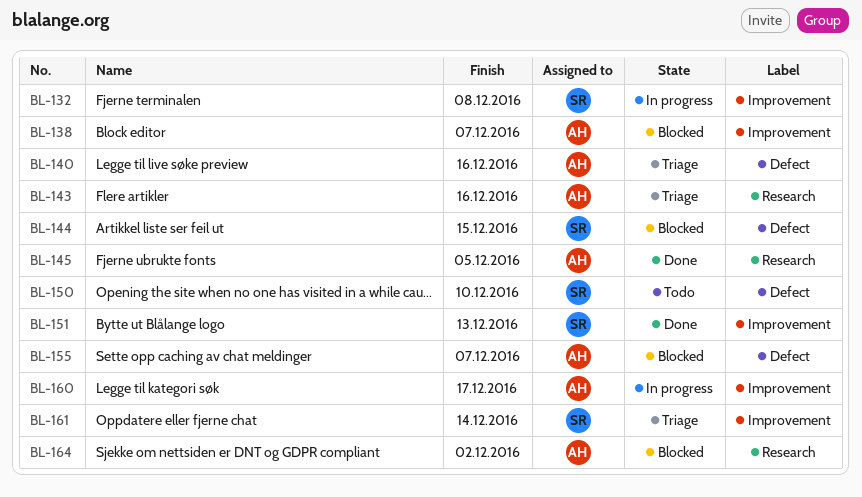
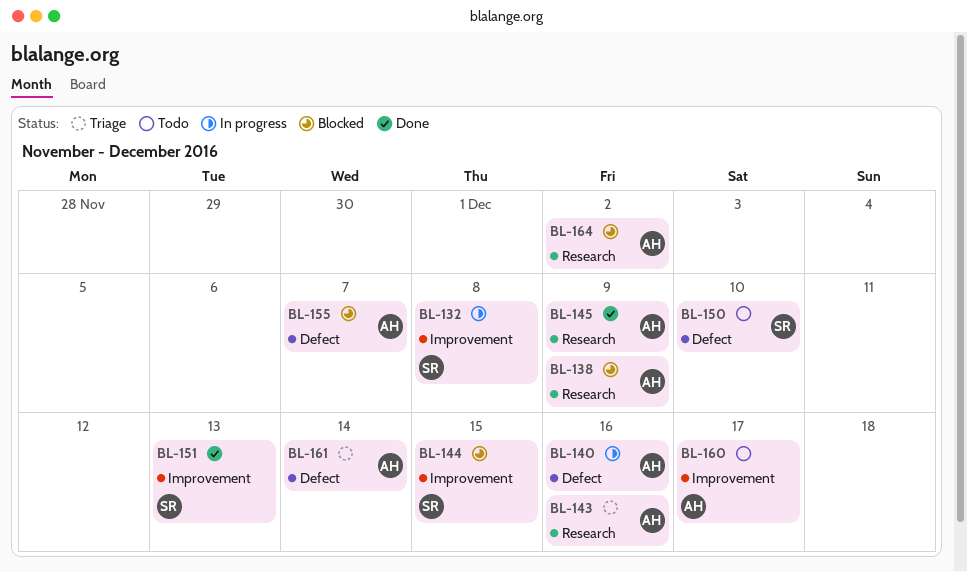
BL-138, label: Improvement -> Research
BL-138, due: Dec 7 -> Dec 9
BL-140, status: Triage -> In progress
BL-144, label: Defect -> Improvement
BL-145, due: Dec 5 -> Dec 9
BL-160, status: In progress -> Todo
BL-161, owner: SR -> AH
BL-161, label: Improvement -> Defect

